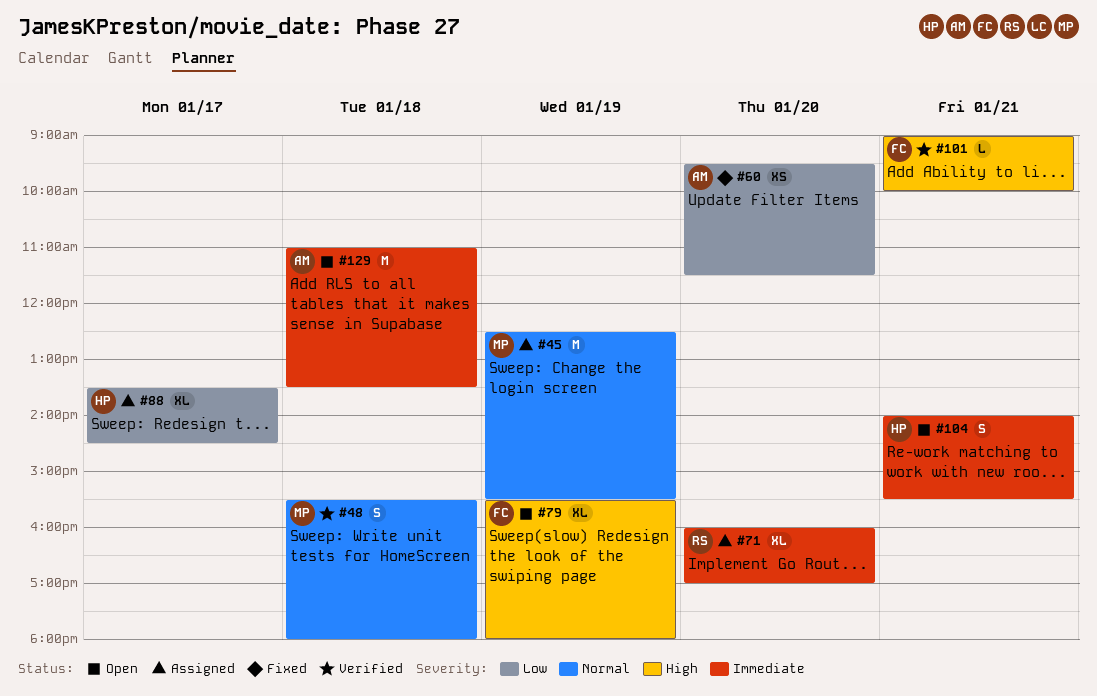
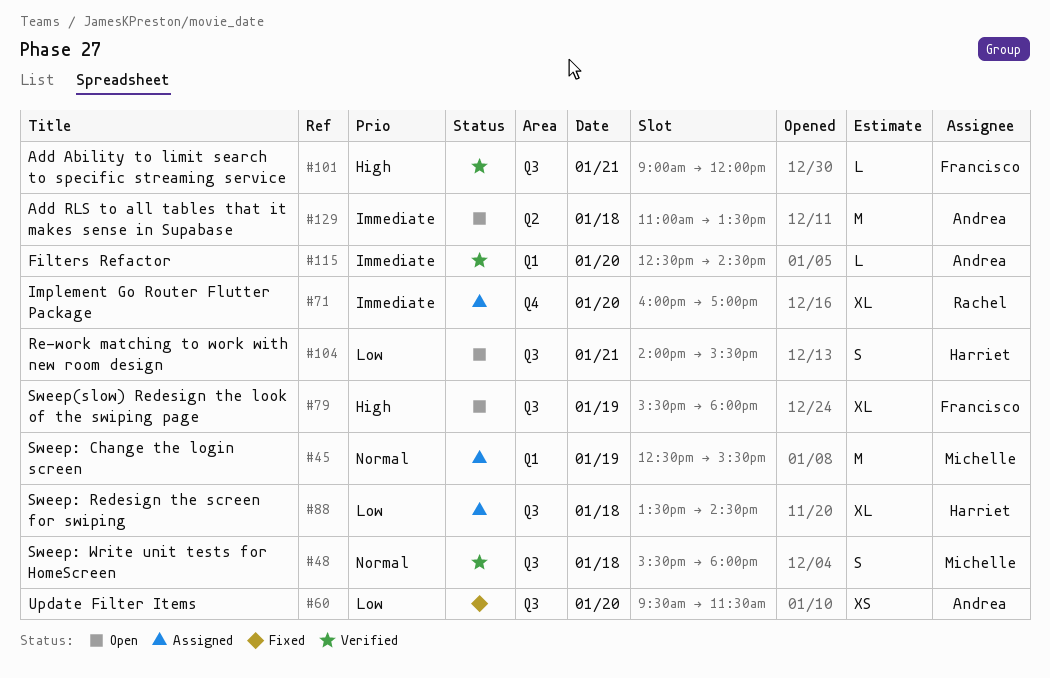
#88, day: Jan 17 -> Jan 18
#101, ends: 10:00 -> 12:00
#104, priority: Immediate -> Low
#115: none -> present

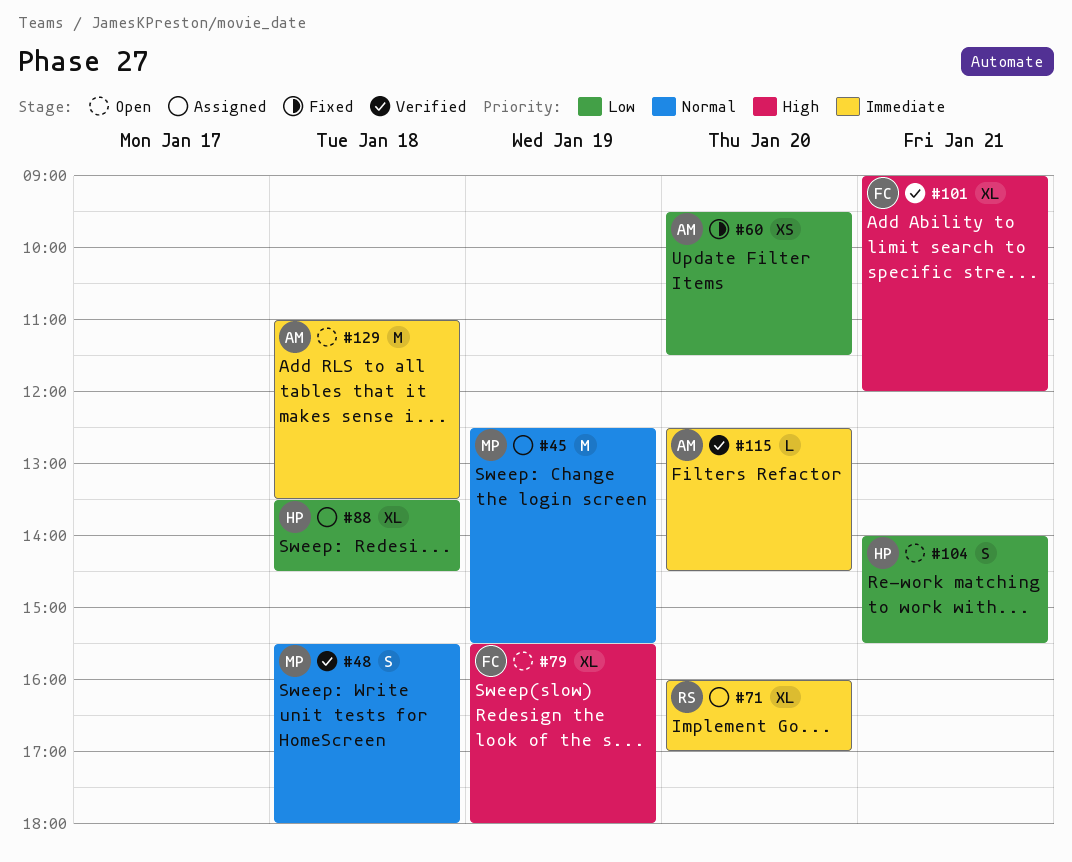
#101, estimate: L -> XL

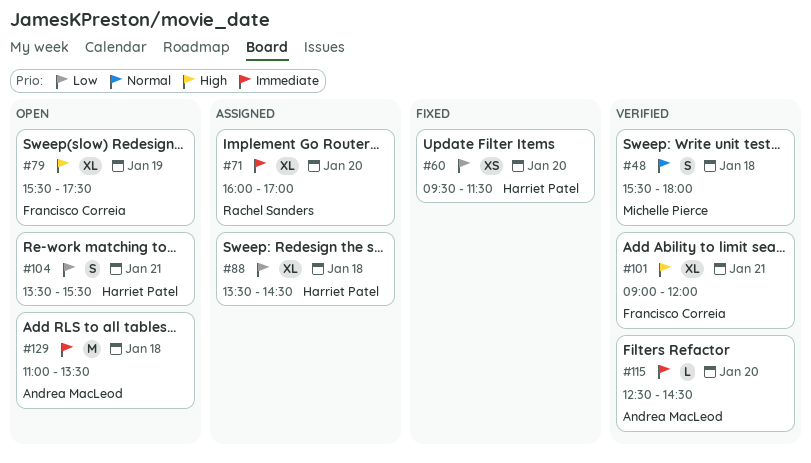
#45: present -> none
#60, owner: Andrea MacLeod -> Harriet Patel
#79, ends: 18:00 -> 17:30
#104, begins: 14:00 -> 13:30

